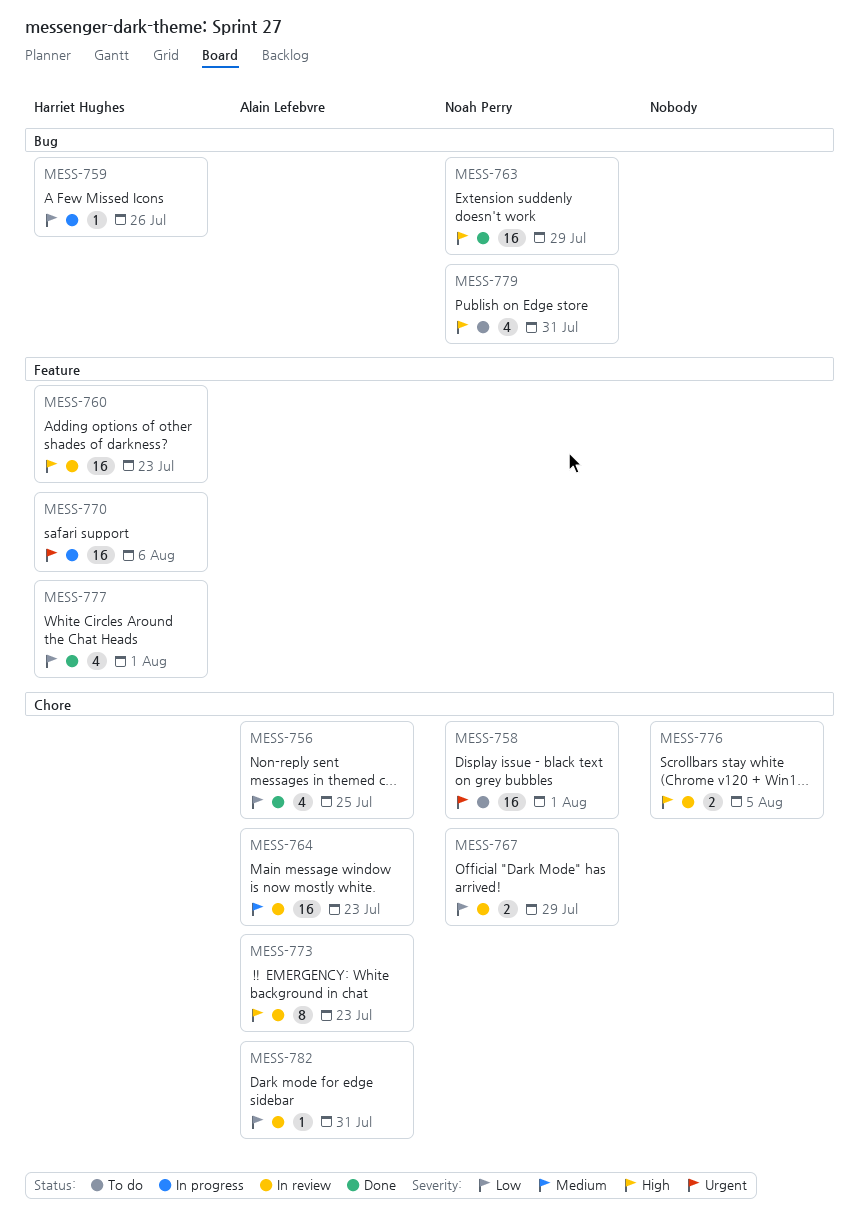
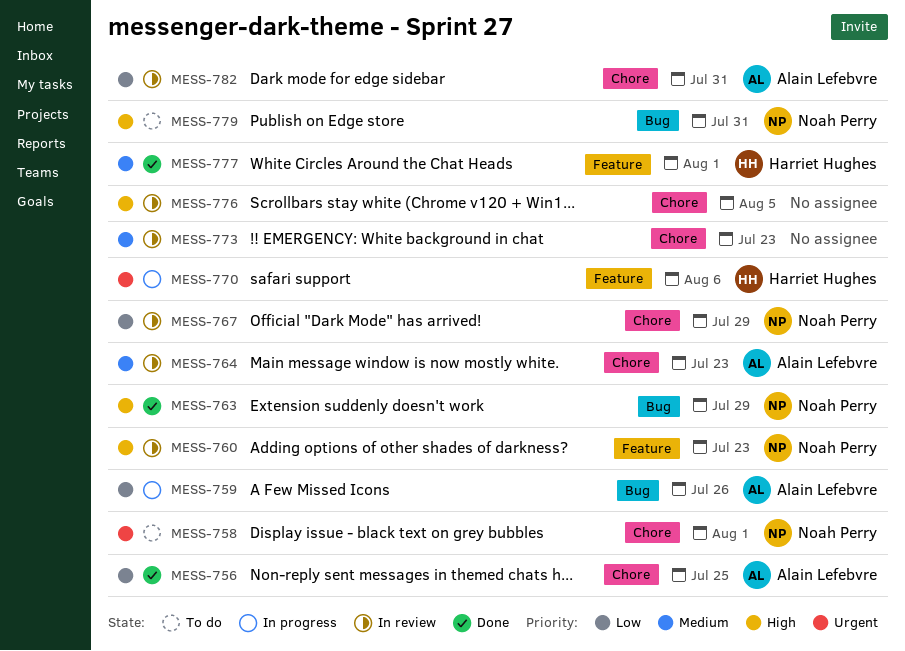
MESS-759, owner: Harriet Hughes -> Alain Lefebvre
MESS-760, owner: Harriet Hughes -> Noah Perry
MESS-773, owner: Alain Lefebvre -> none
MESS-773, priority: High -> Medium
MESS-777, priority: Low -> Medium

